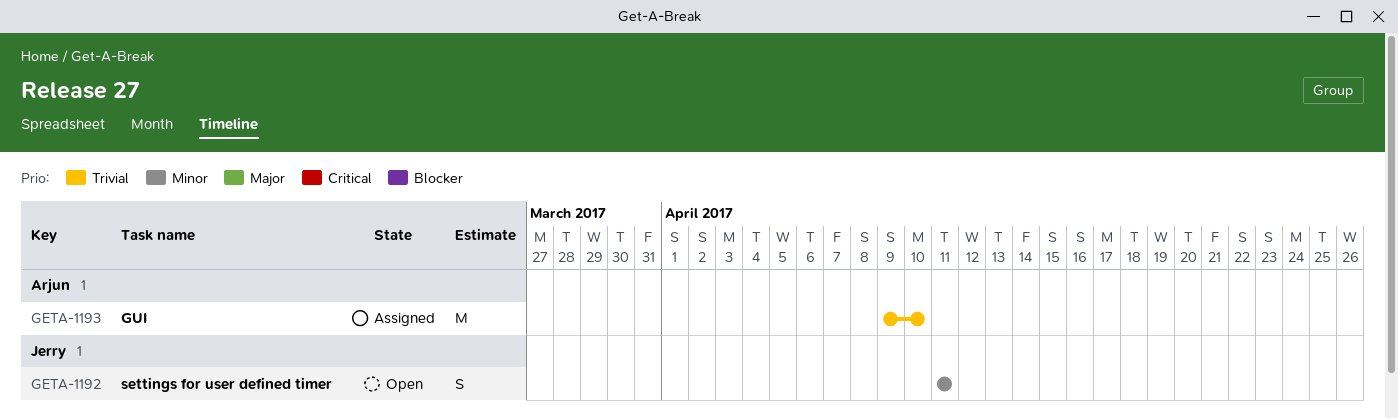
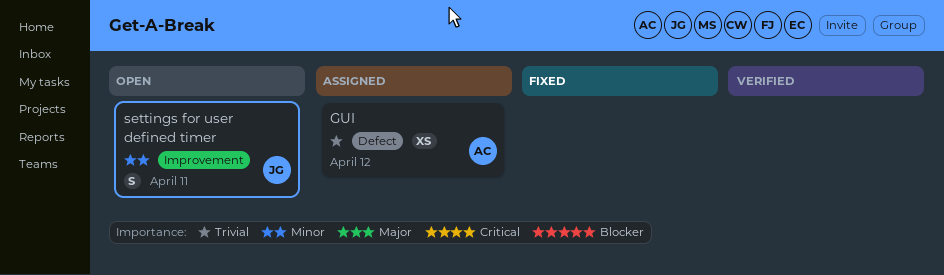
GUI, estimate: M -> XS
GUI, due: Apr 10 -> Apr 12

